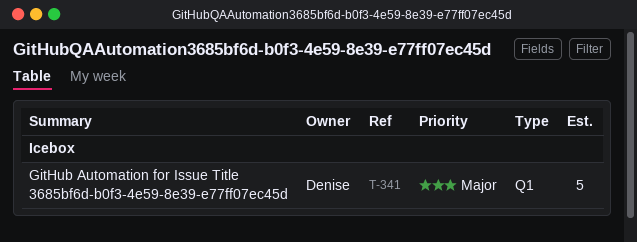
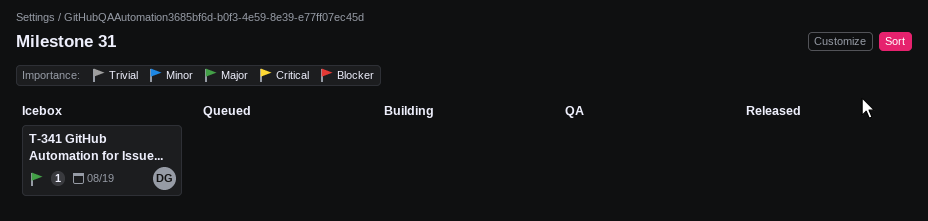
T-341, estimate: 5 -> 1

